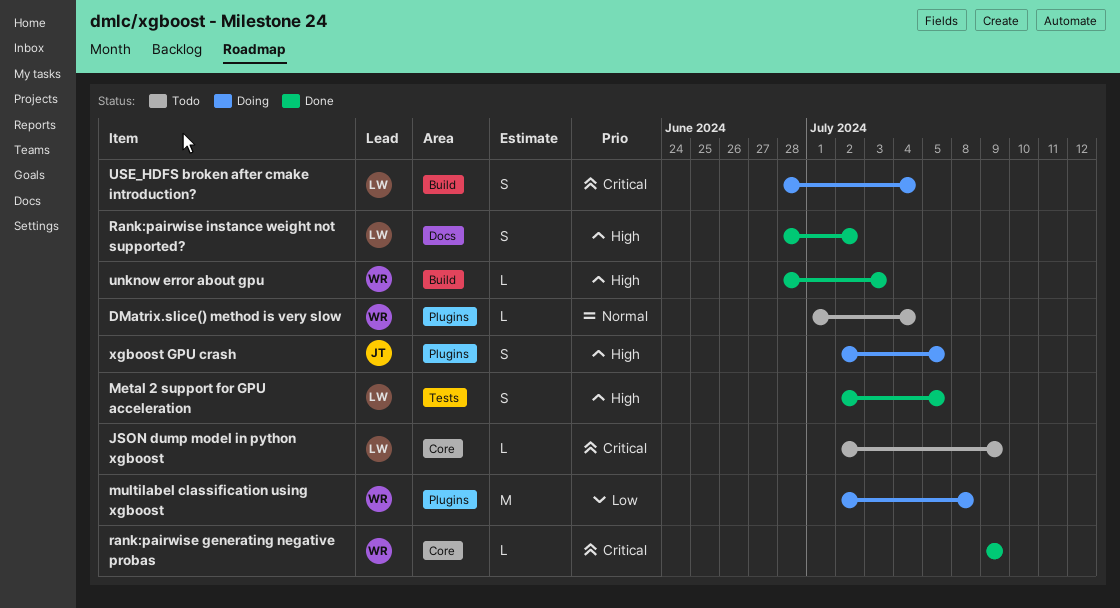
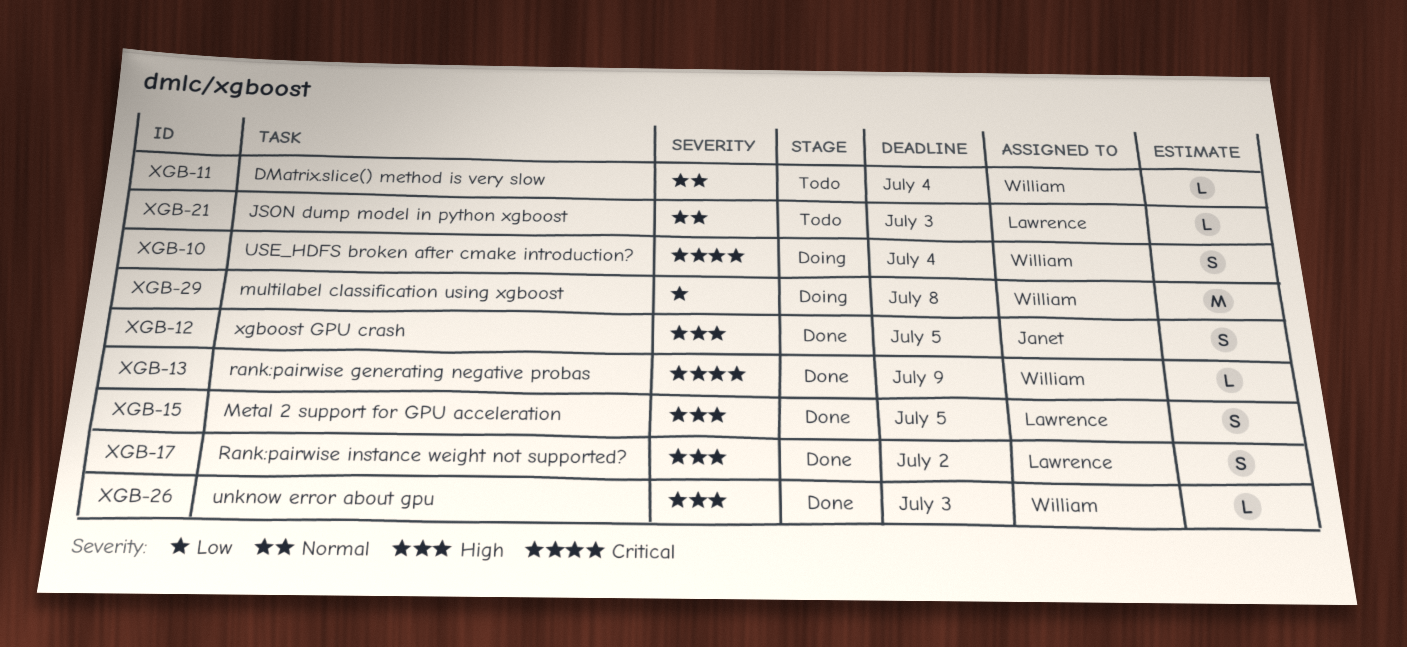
JSON dump model in python xgboost, priority: Critical -> Normal
JSON dump model in python xgboost, due: Jul 9 -> Jul 3
USE_HDFS broken after cmake introduction?, owner: Lawrence -> William
xgboost GPU crash, status: Doing -> Done

